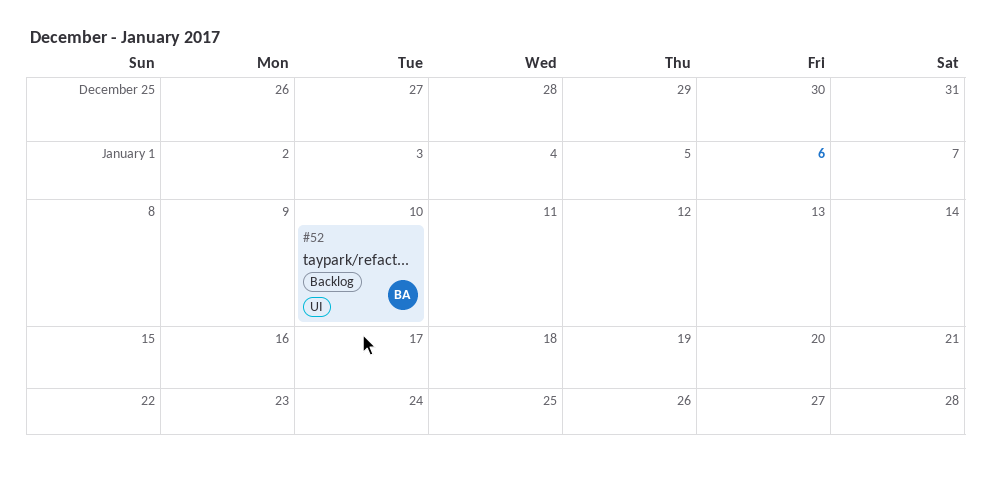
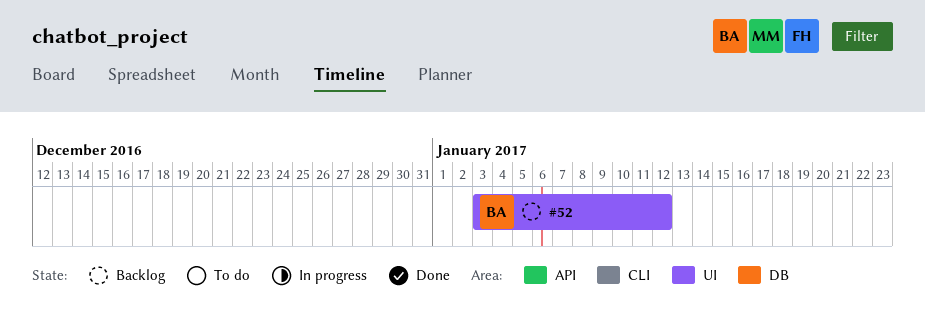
#52, due: Jan 10 -> Jan 12

